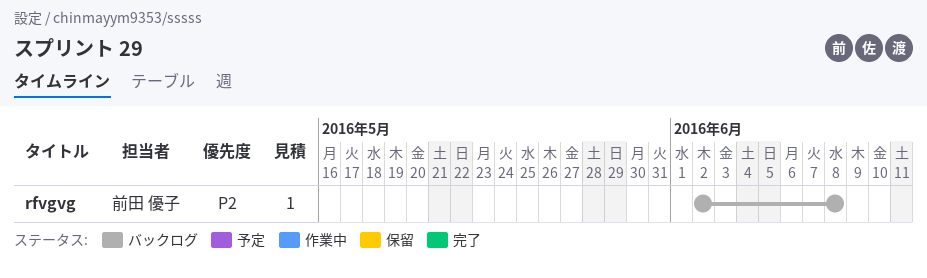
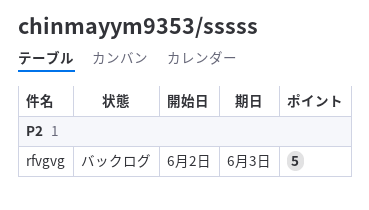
rfvgvg, estimate: 1 -> 5
rfvgvg, due: Jun 8 -> Jun 3

